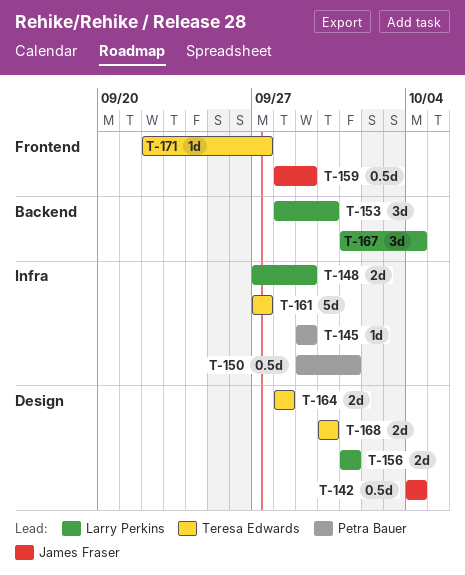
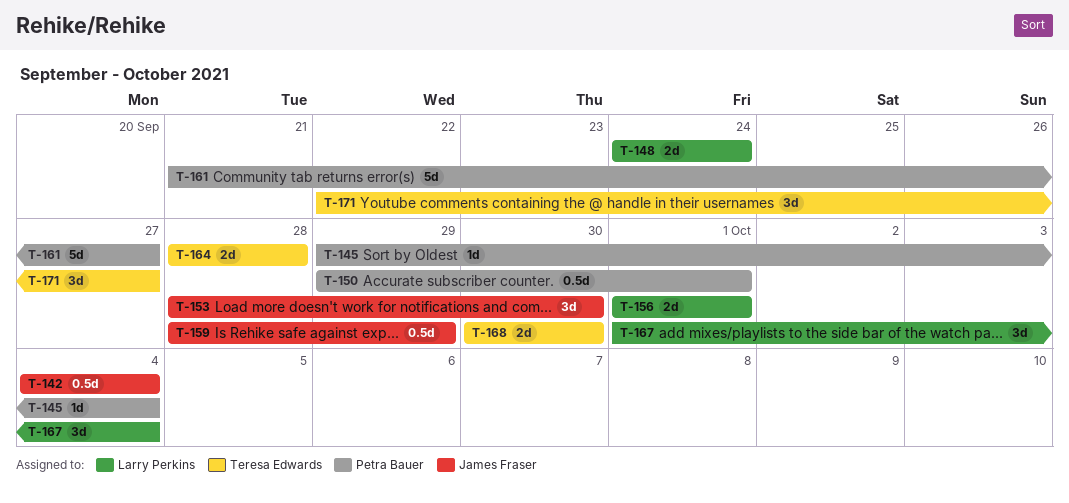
T-145, due: Sep 29 -> Oct 4
T-148, start: Sep 27 -> Sep 24
T-148, due: Sep 29 -> Sep 24
T-153, owner: Larry Perkins -> James Fraser
T-161, owner: Teresa Edwards -> Petra Bauer
T-161, start: Sep 27 -> Sep 21
T-171, estimate: 1d -> 3d

